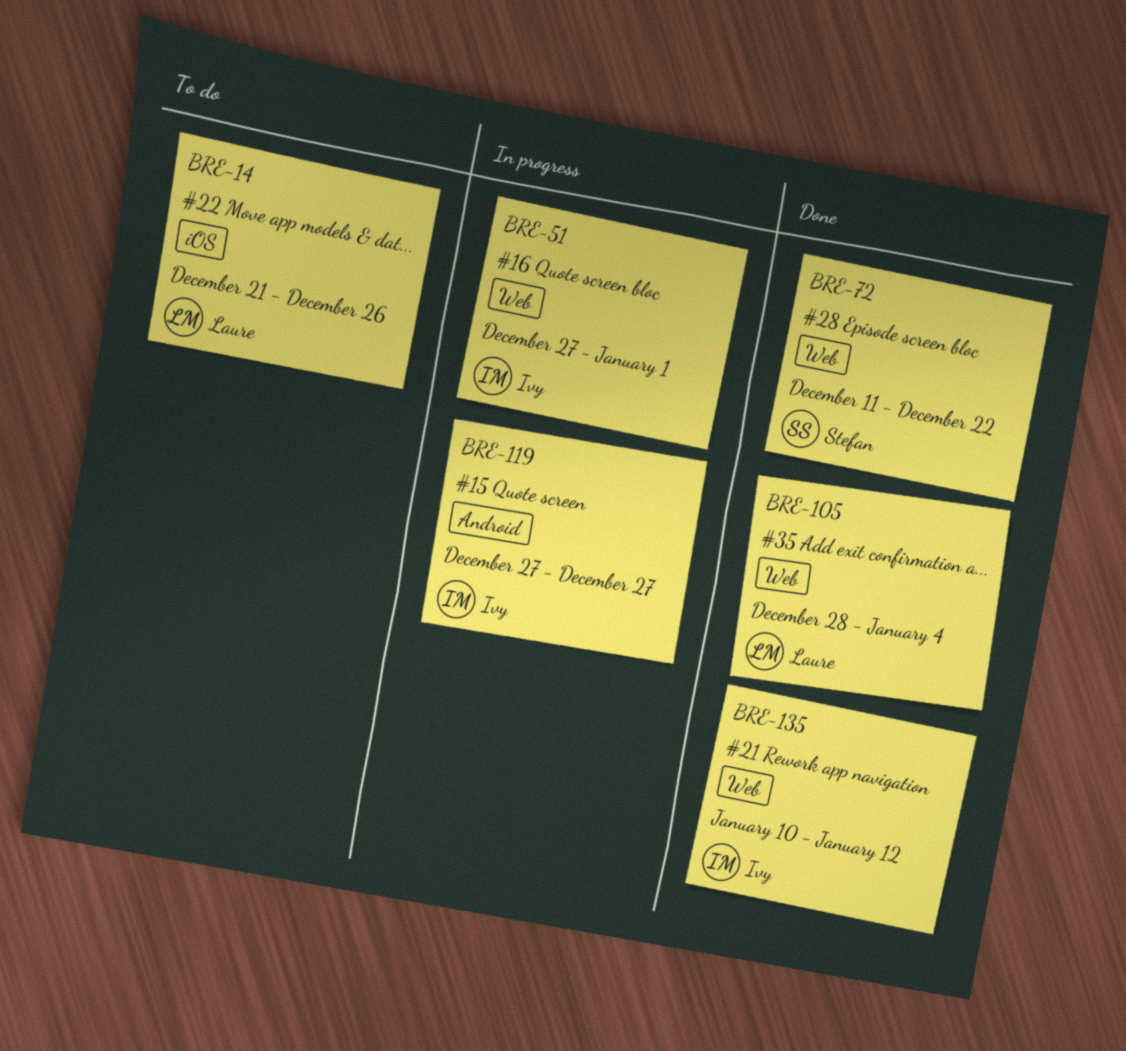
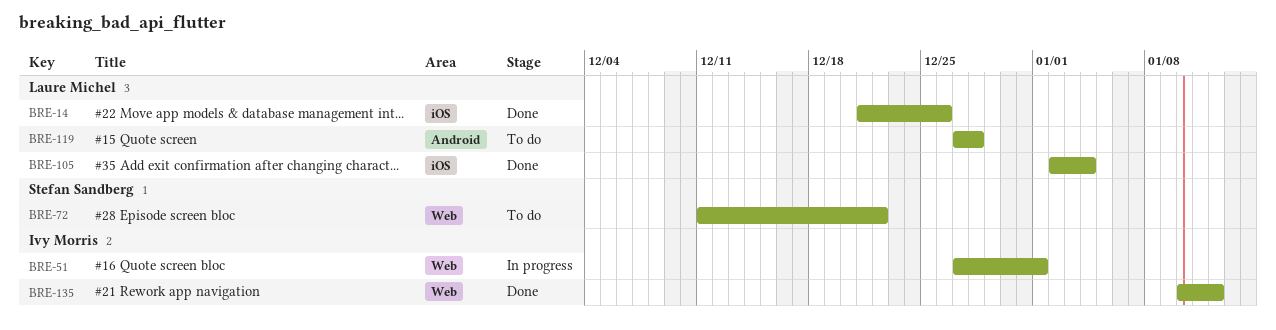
BRE-14, status: To do -> Done
BRE-72, status: Done -> To do
BRE-105, label: Web -> iOS
BRE-105, start: Dec 28 -> Jan 2
BRE-119, status: In progress -> To do
BRE-119, owner: Ivy Morris -> Laure Michel
BRE-119, due: Dec 27 -> Dec 28

